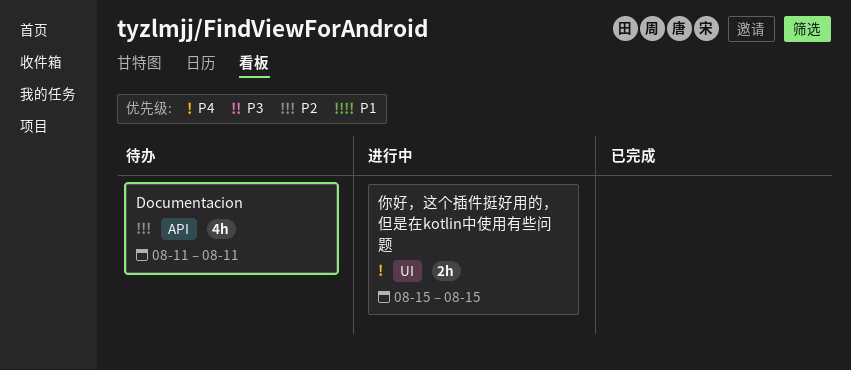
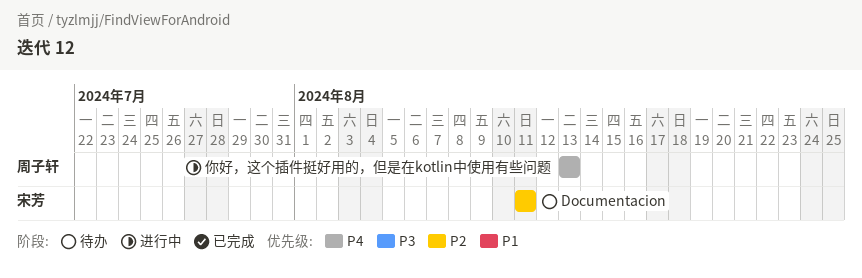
你好，这个插件挺好用的，但是在kotlin中使用有些问题, start: Aug 15 -> Aug 13
你好，这个插件挺好用的，但是在kotlin中使用有些问题, due: Aug 15 -> Aug 13

